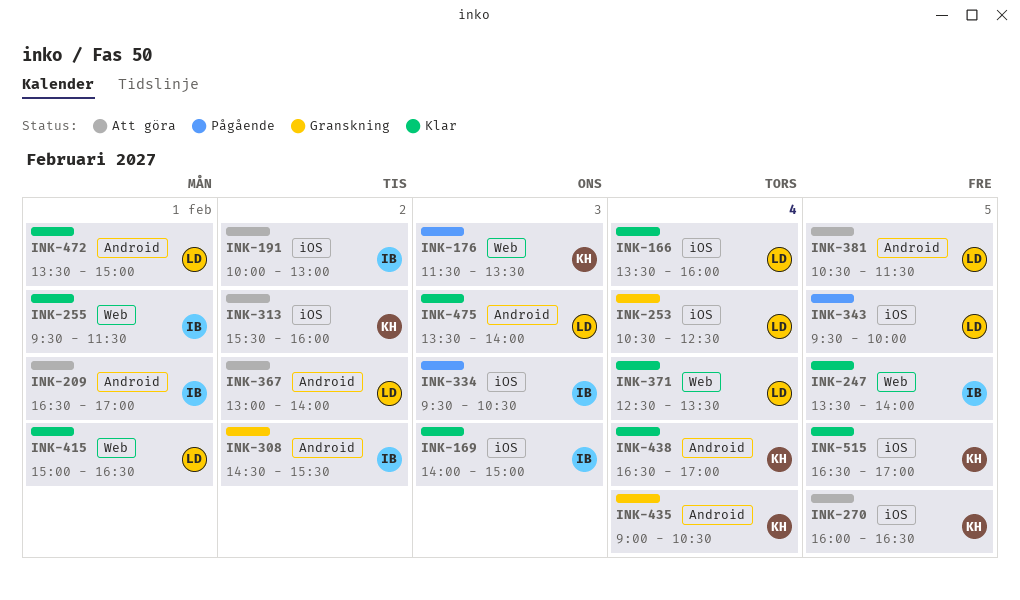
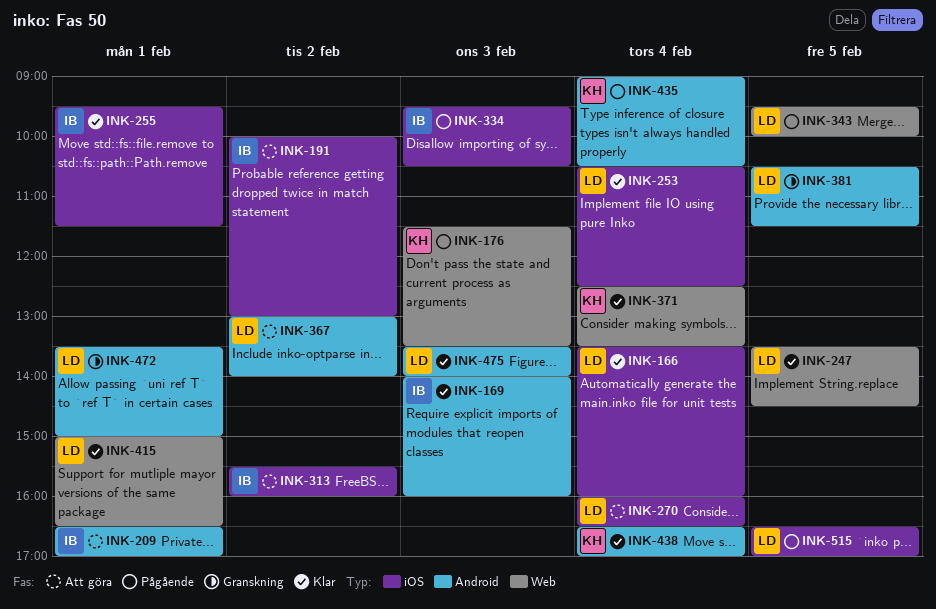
INK-169, label: iOS -> Android
INK-169, ends: 15:00 -> 16:00
INK-247, owner: IB -> LD
INK-247, ends: 14:00 -> 14:30
INK-253, status: Granskning -> Klar
INK-255, label: Web -> iOS
INK-270, owner: KH -> LD
INK-270, day: Feb 5 -> Feb 4
INK-308: present -> none
INK-313, owner: KH -> IB
INK-343, label: iOS -> Web
INK-371, owner: LD -> KH
INK-381, status: Att göra -> Granskning
INK-435, status: Granskning -> Pågående
INK-472, status: Klar -> Granskning
INK-515, status: Klar -> Pågående
INK-515, owner: KH -> LD

